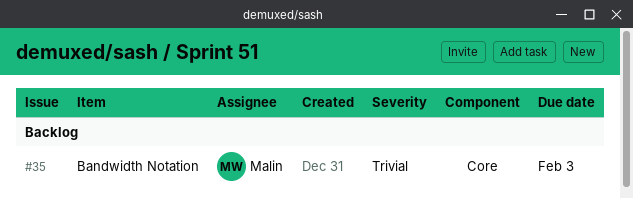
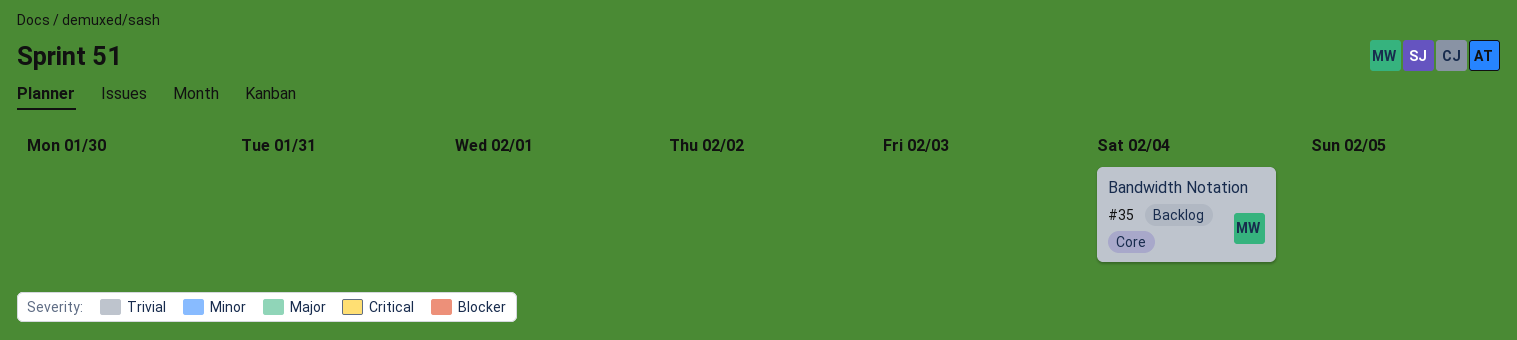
#35, due: Feb 3 -> Feb 4

